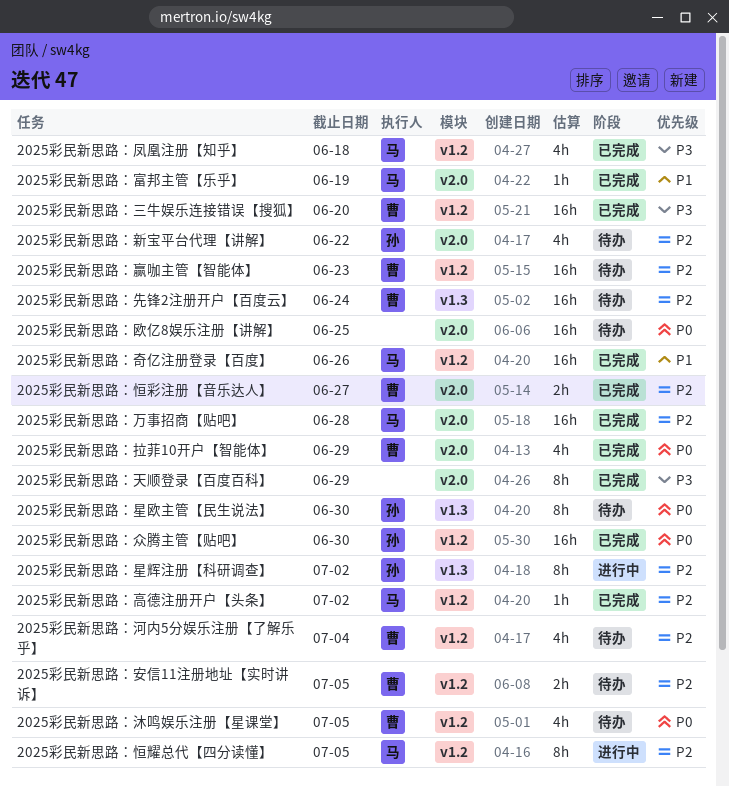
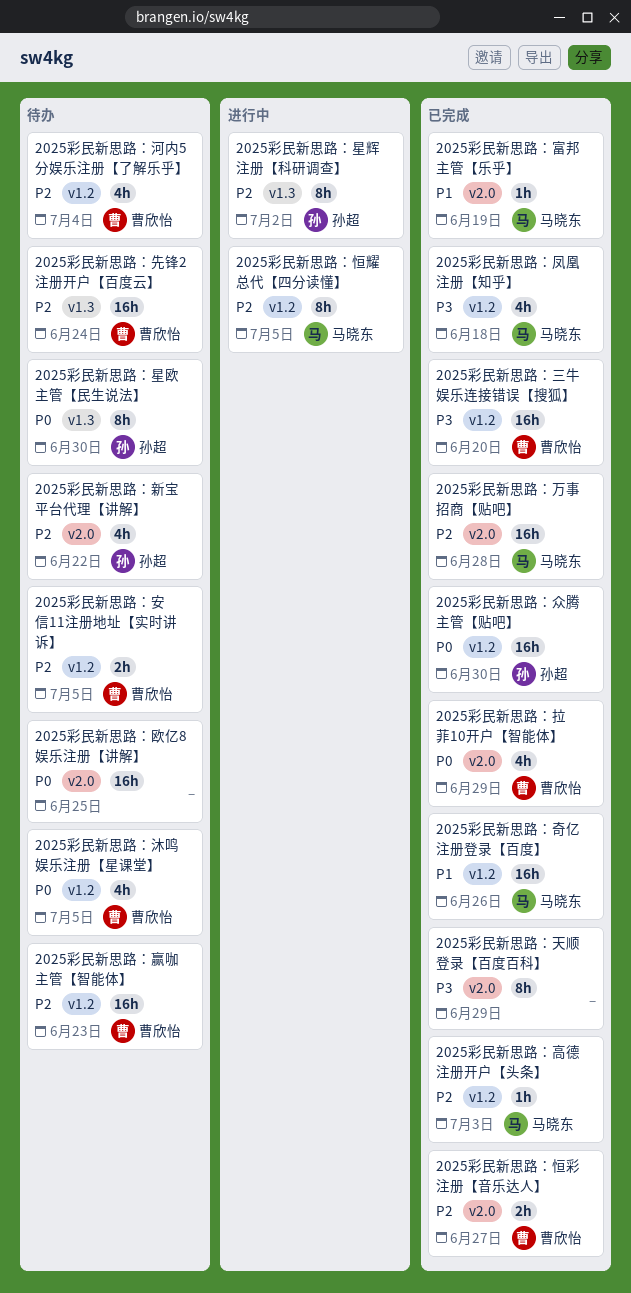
2025彩民新思路：高德注册开户【头条】, due: Jul 2 -> Jul 3

